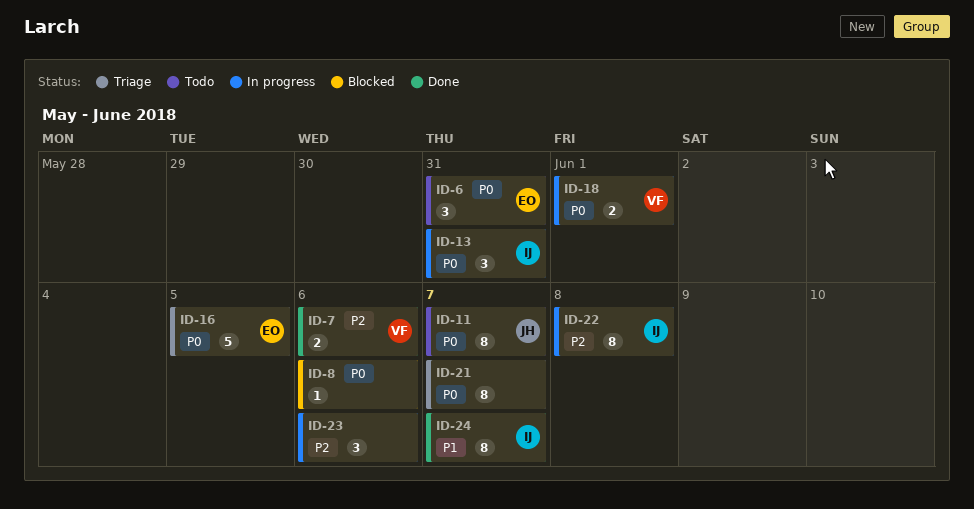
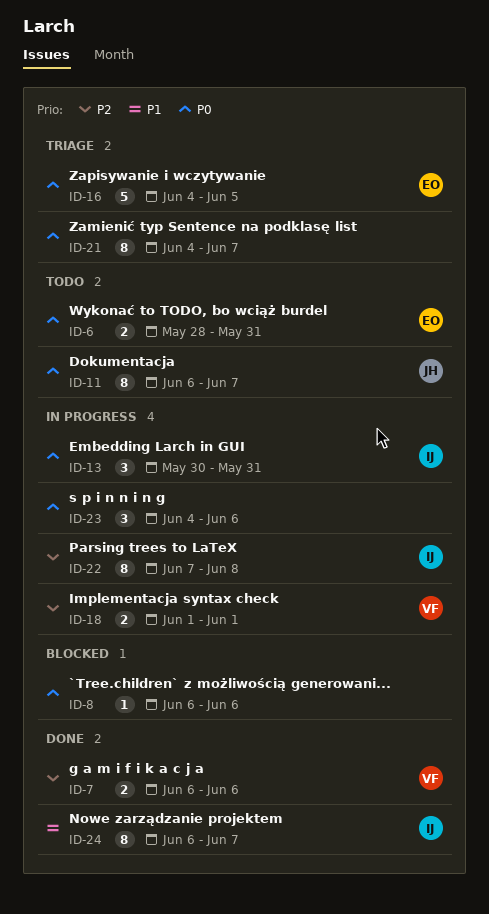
ID-6, estimate: 3 -> 2
ID-18, priority: P0 -> P2
ID-23, priority: P2 -> P0

